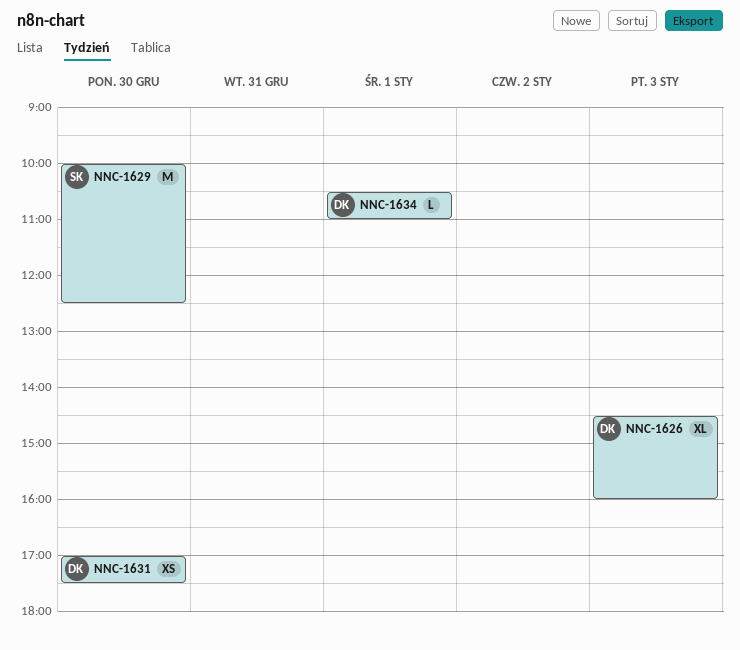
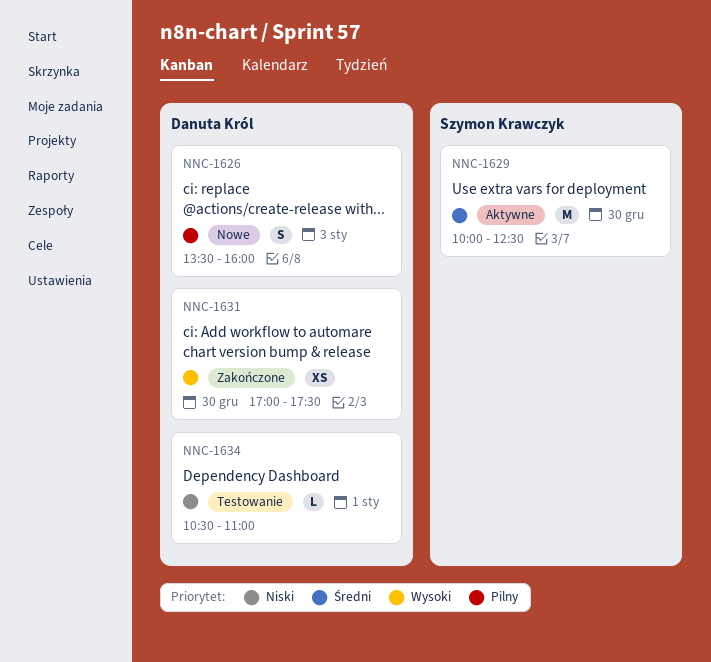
NNC-1626, estimate: XL -> S
NNC-1626, begins: 14:30 -> 13:30

